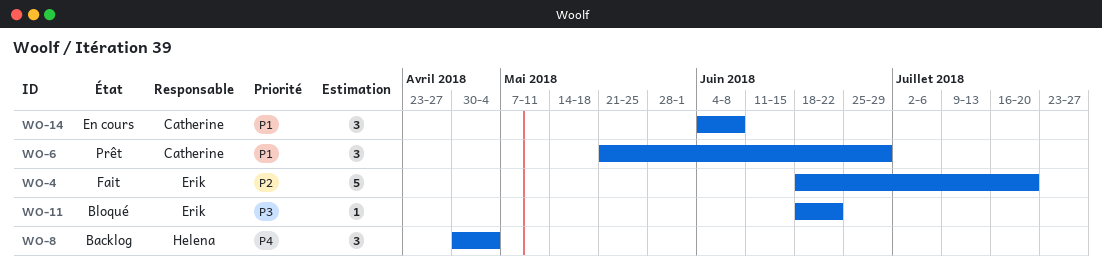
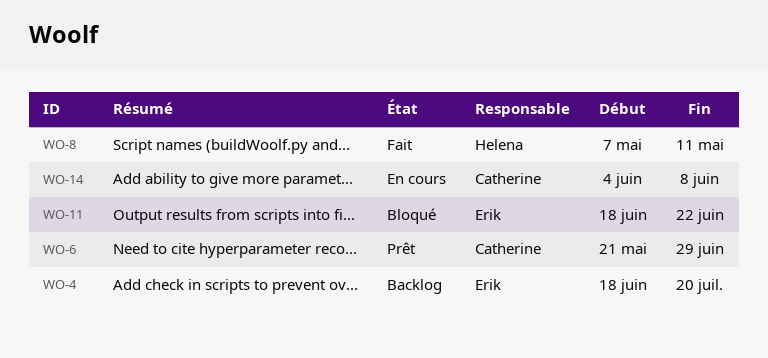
WO-4, status: Fait -> Backlog
WO-8, status: Backlog -> Fait
WO-8, start: Apr 30 -> May 7
WO-8, due: May 4 -> May 11

